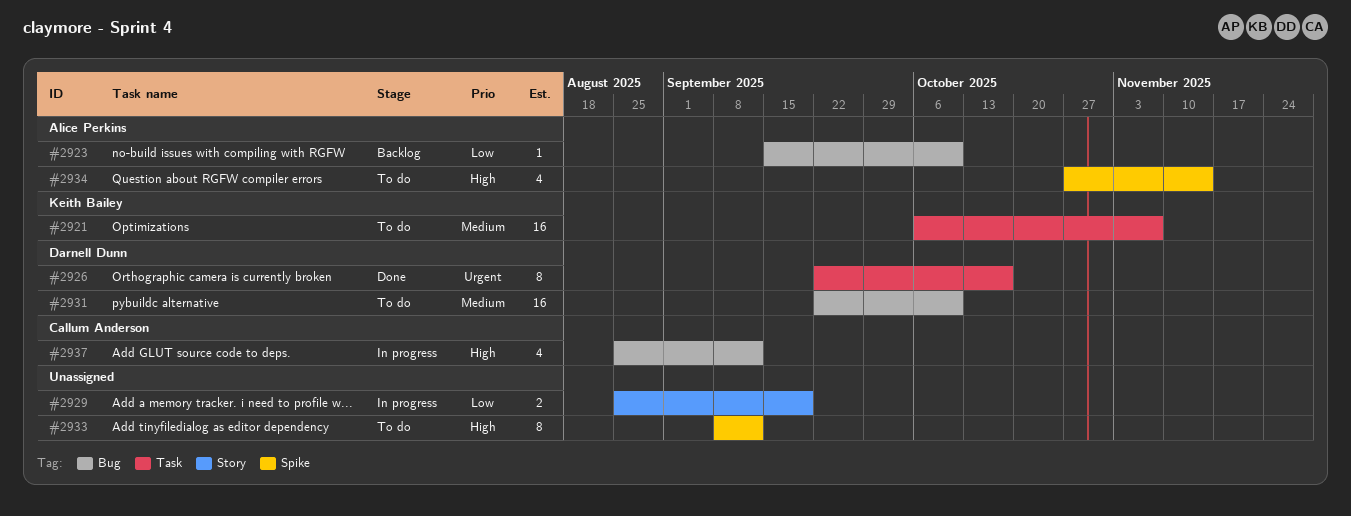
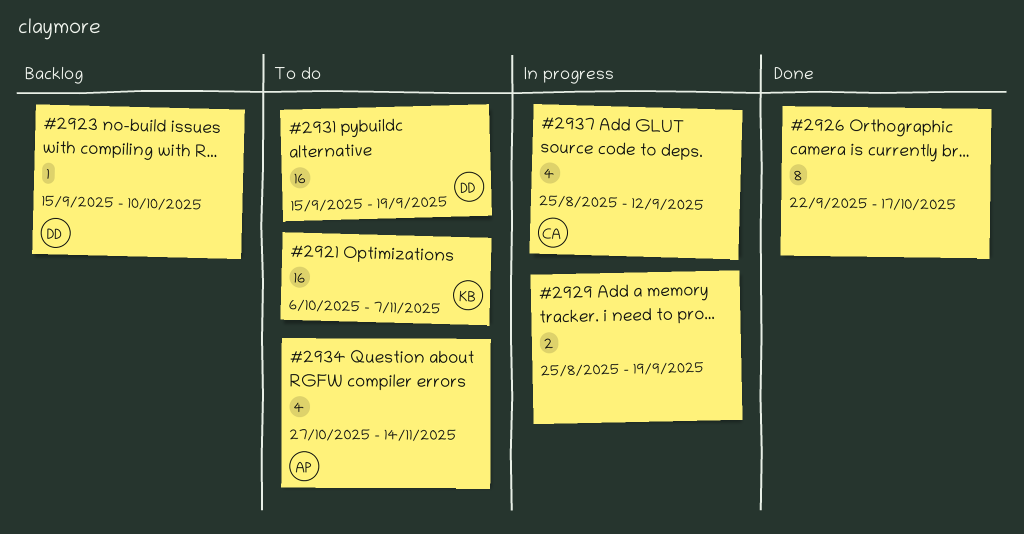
#2923, owner: Alice Perkins -> Darnell Dunn
#2926, owner: Darnell Dunn -> none
#2931, start: Sep 22 -> Sep 15
#2931, due: Oct 10 -> Sep 19
#2933: present -> none

